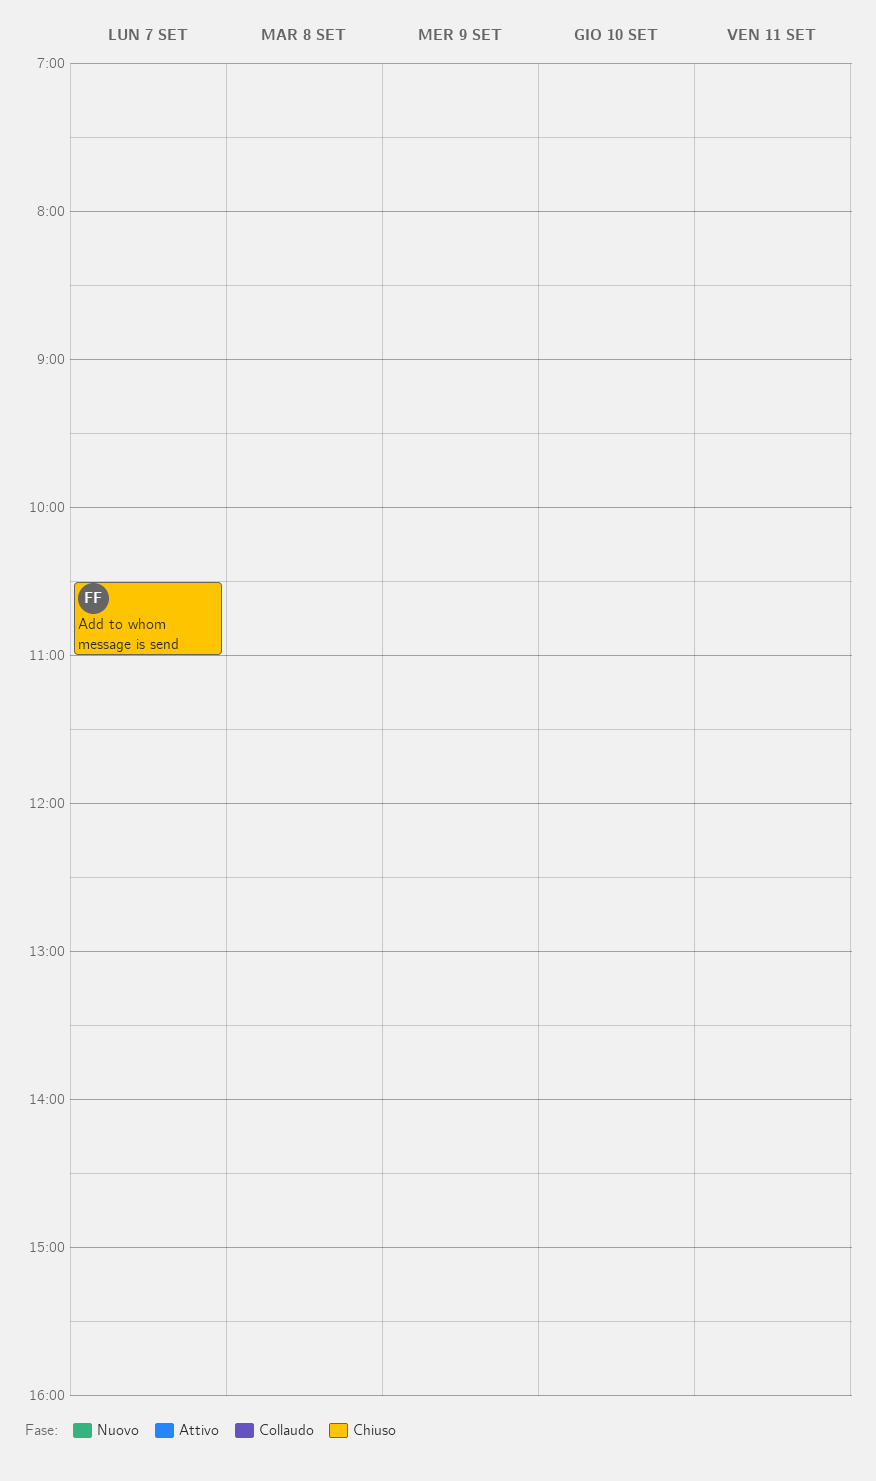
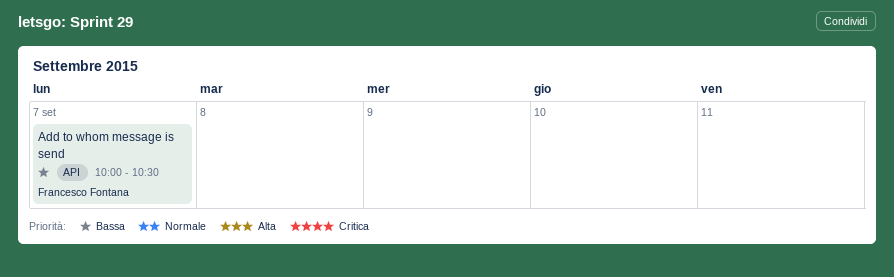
Add to whom message is send, begins: 10:30 -> 10:00
Add to whom message is send, ends: 11:00 -> 10:30

